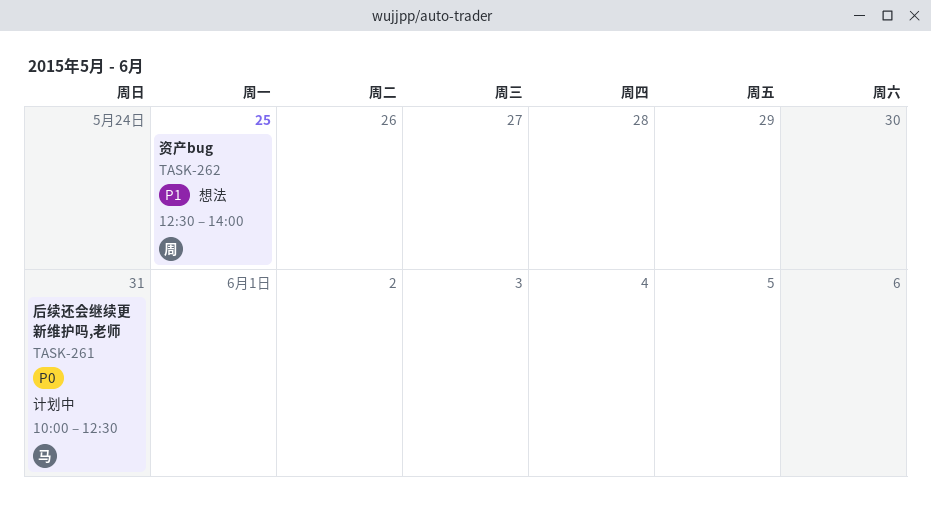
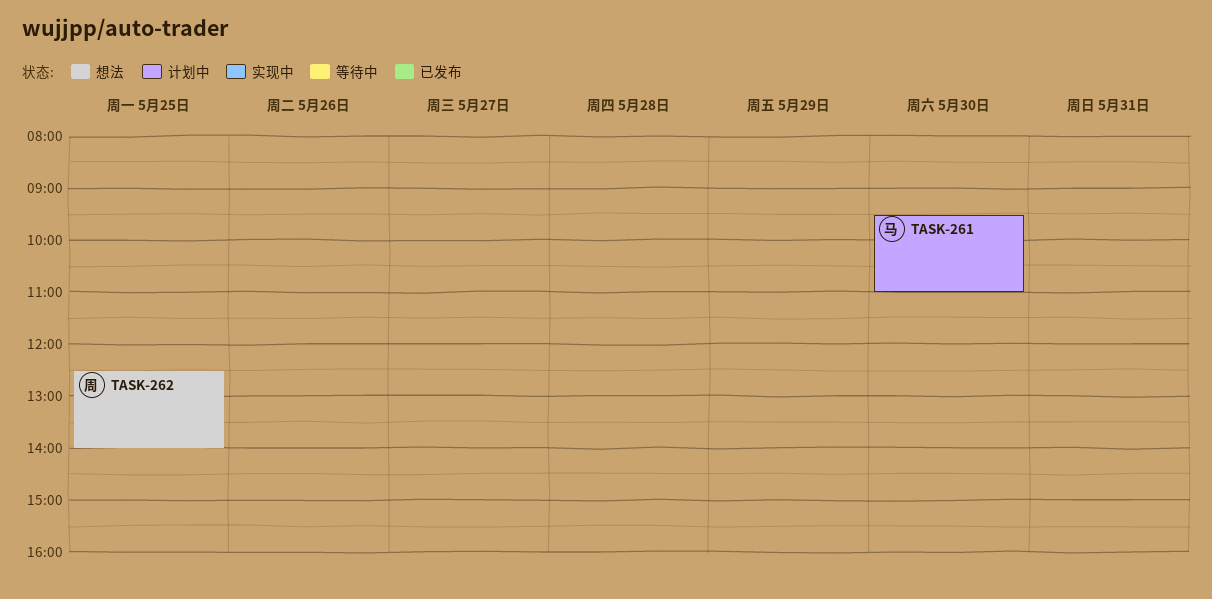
TASK-261, day: May 31 -> May 30
TASK-261, begins: 10:00 -> 09:30
TASK-261, ends: 12:30 -> 11:00

